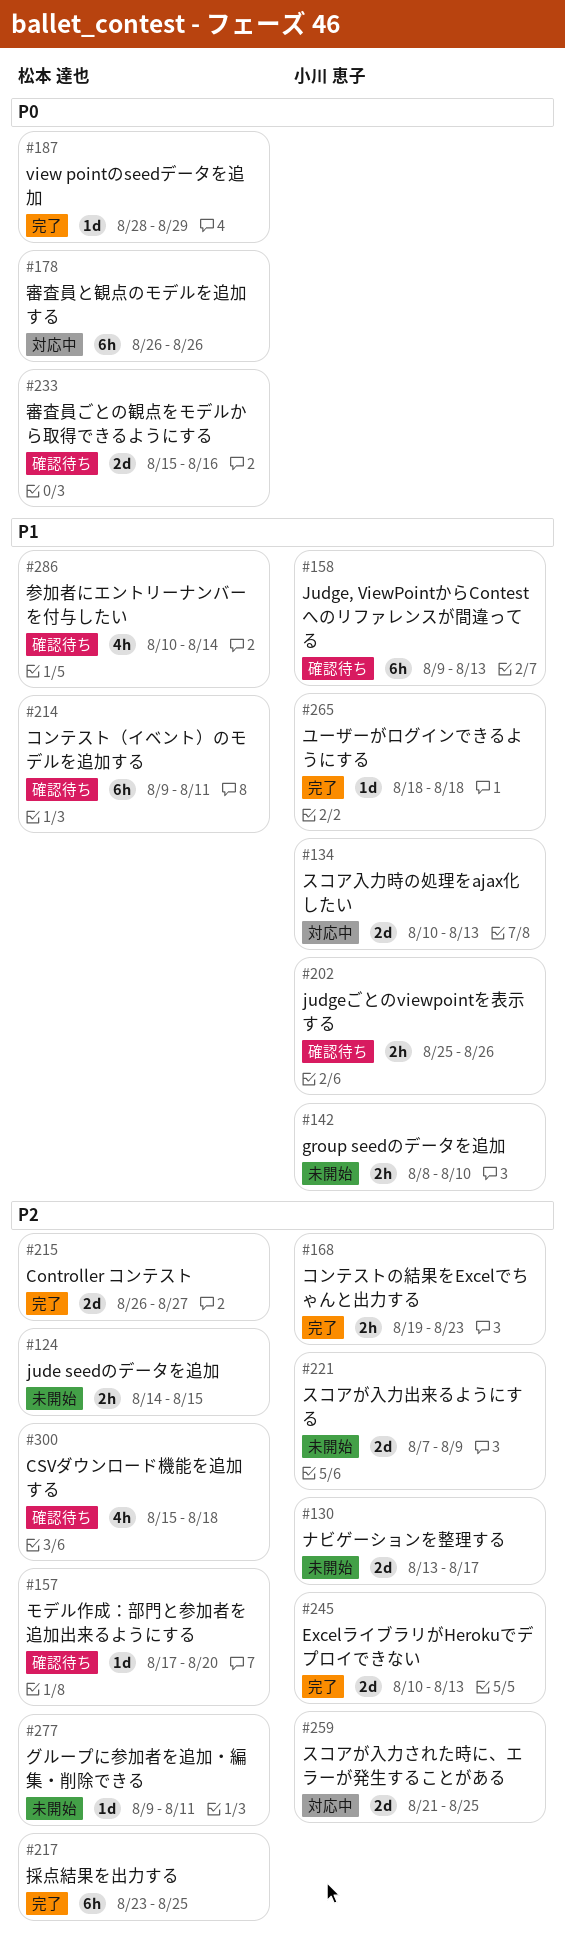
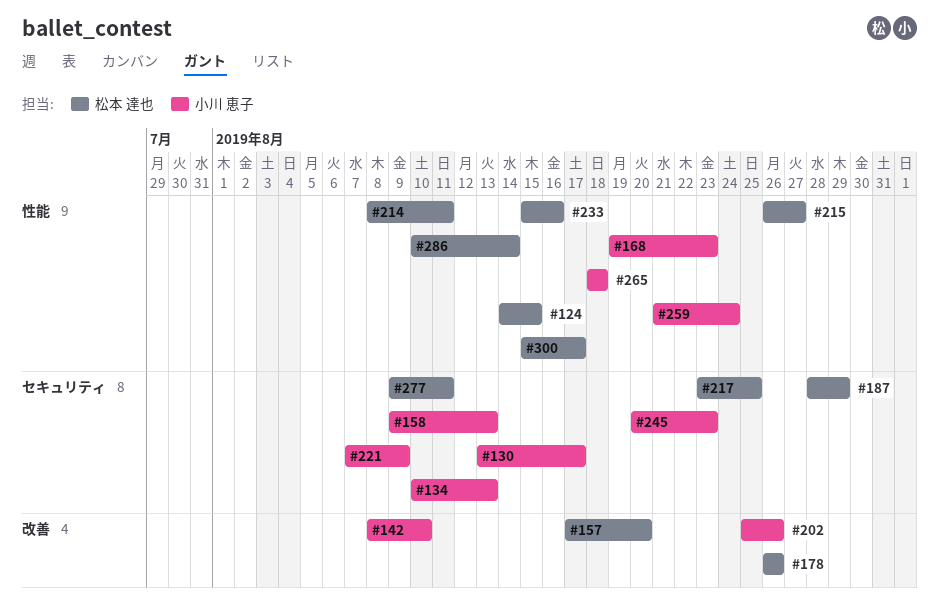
#214, start: Aug 9 -> Aug 8
#245, start: Aug 10 -> Aug 20
#245, due: Aug 13 -> Aug 23
#259, due: Aug 25 -> Aug 24
#300, due: Aug 18 -> Aug 17

